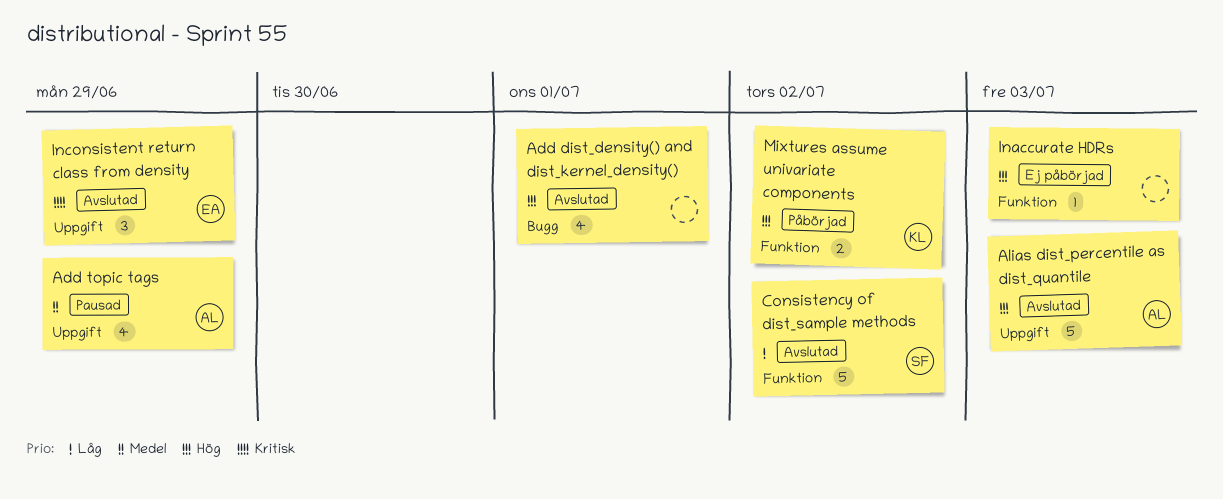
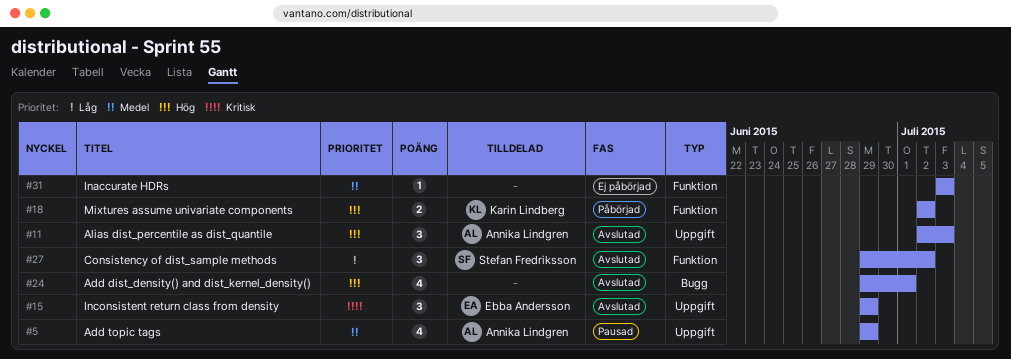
Alias dist_percentile as dist_quantile, estimate: 5 -> 3
Consistency of dist_sample methods, estimate: 5 -> 3
Inaccurate HDRs, priority: Hög -> Medel

